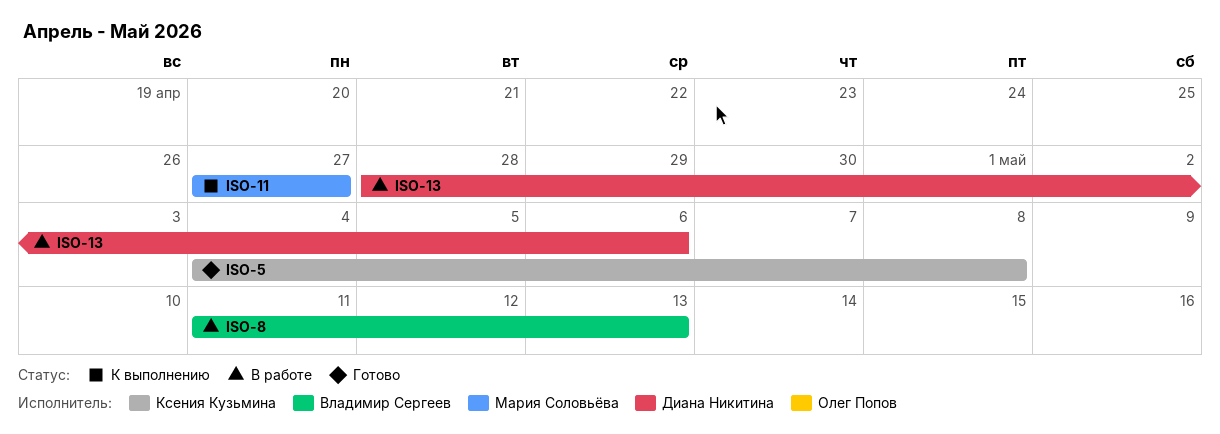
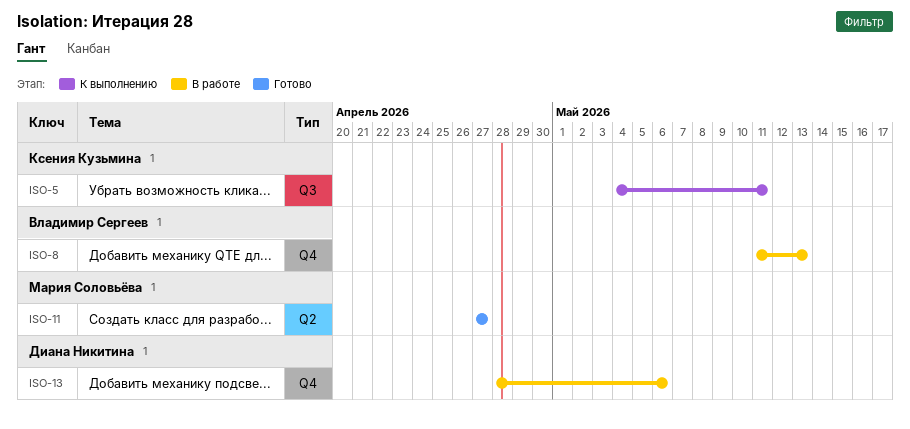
ISO-5, status: Готово -> К выполнению
ISO-5, due: May 8 -> May 11
ISO-11, status: К выполнению -> Готово

